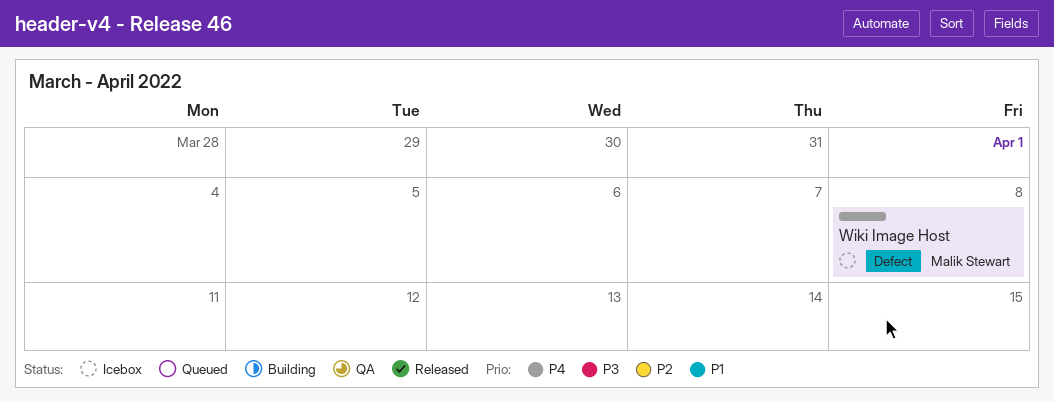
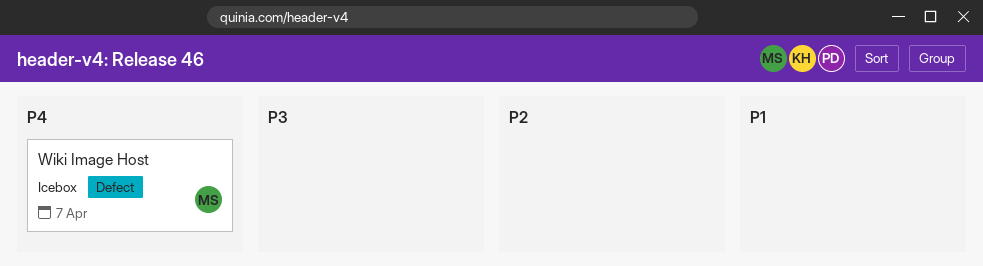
Wiki Image Host, due: Apr 8 -> Apr 7

